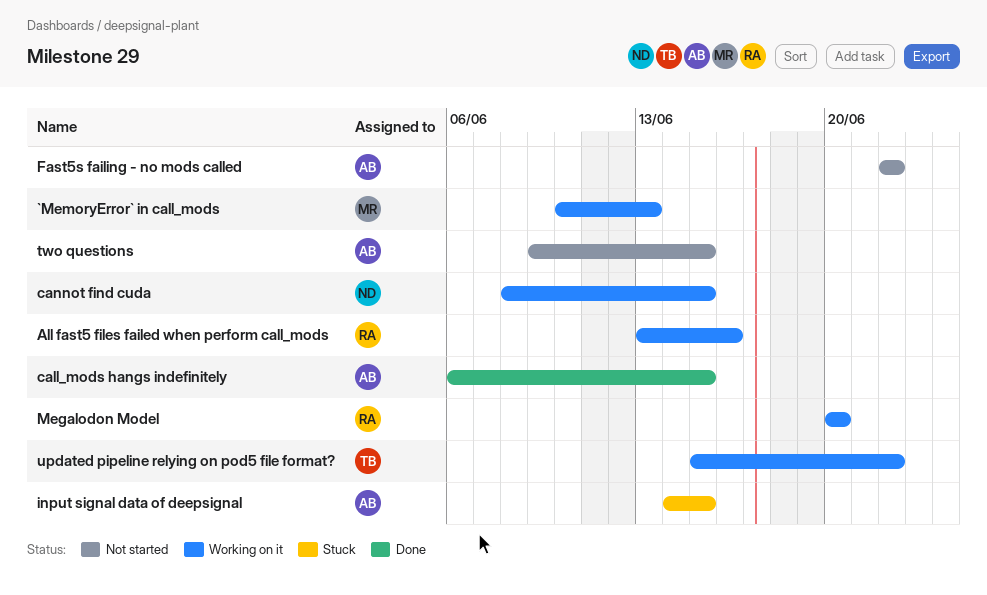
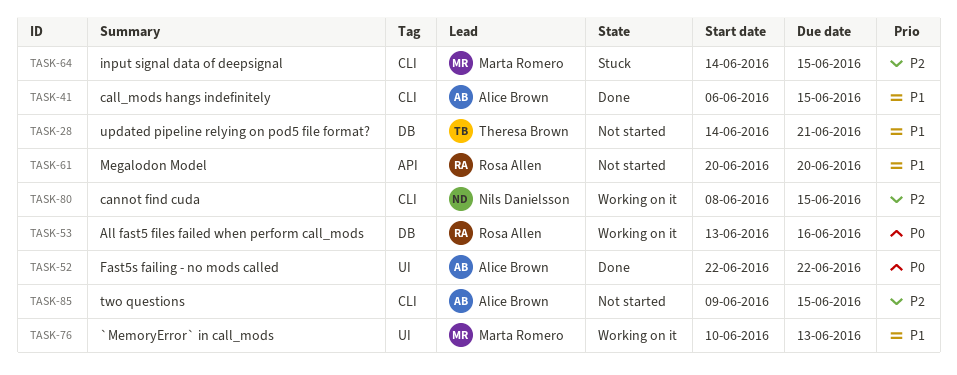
Fast5s failing - no mods called, status: Not started -> Done
input signal data of deepsignal, owner: Alice Brown -> Marta Romero
Megalodon Model, status: Working on it -> Not started
updated pipeline relying on pod5 file format?, status: Working on it -> Not started
updated pipeline relying on pod5 file format?, start: Jun 15 -> Jun 14
updated pipeline relying on pod5 file format?, due: Jun 22 -> Jun 21

